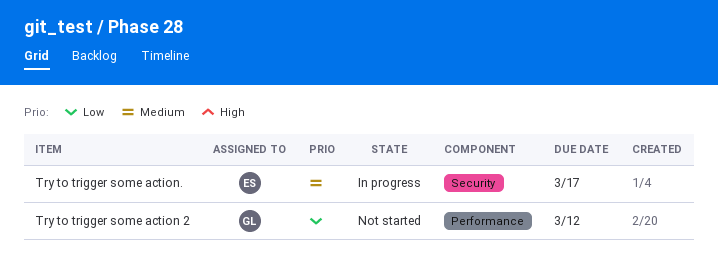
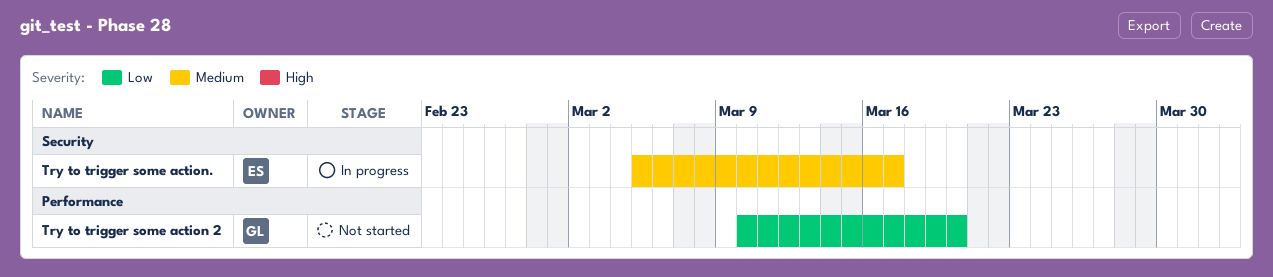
Try to trigger some action 2, due: Mar 12 -> Mar 20

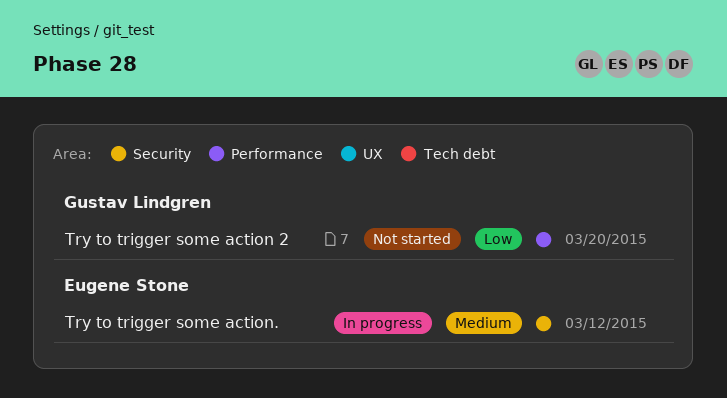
Try to trigger some action., due: Mar 17 -> Mar 12

